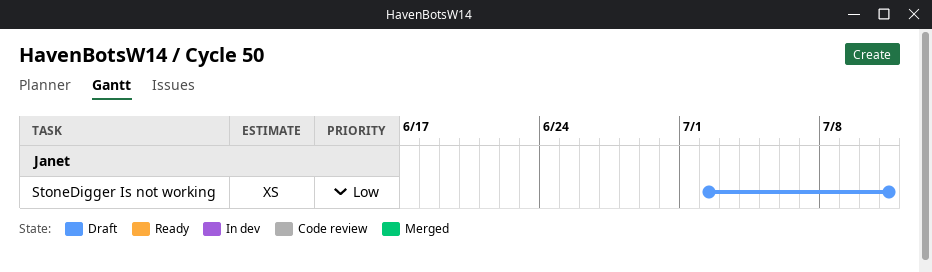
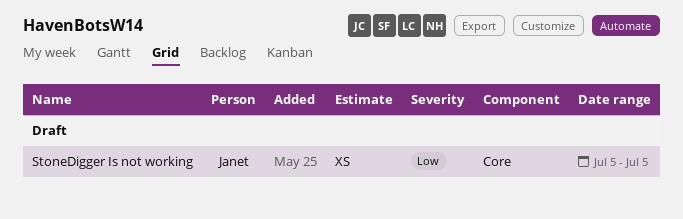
StoneDigger Is not working, start: Jul 2 -> Jul 5
StoneDigger Is not working, due: Jul 11 -> Jul 5

